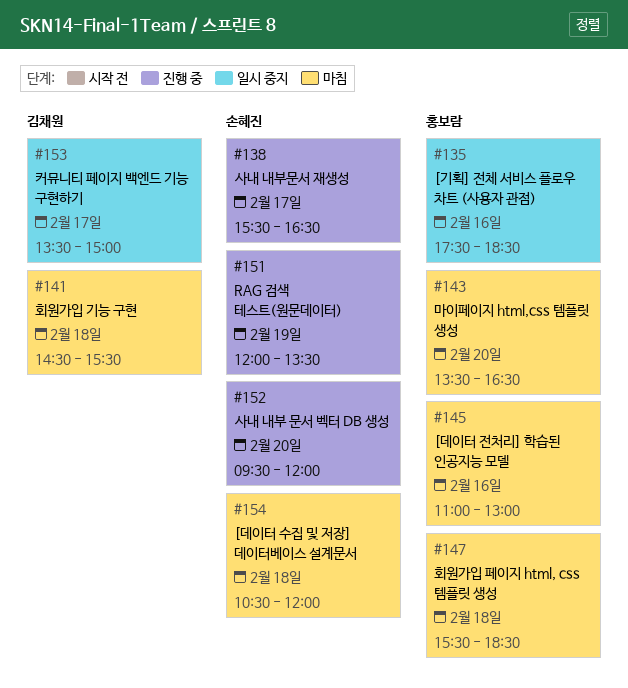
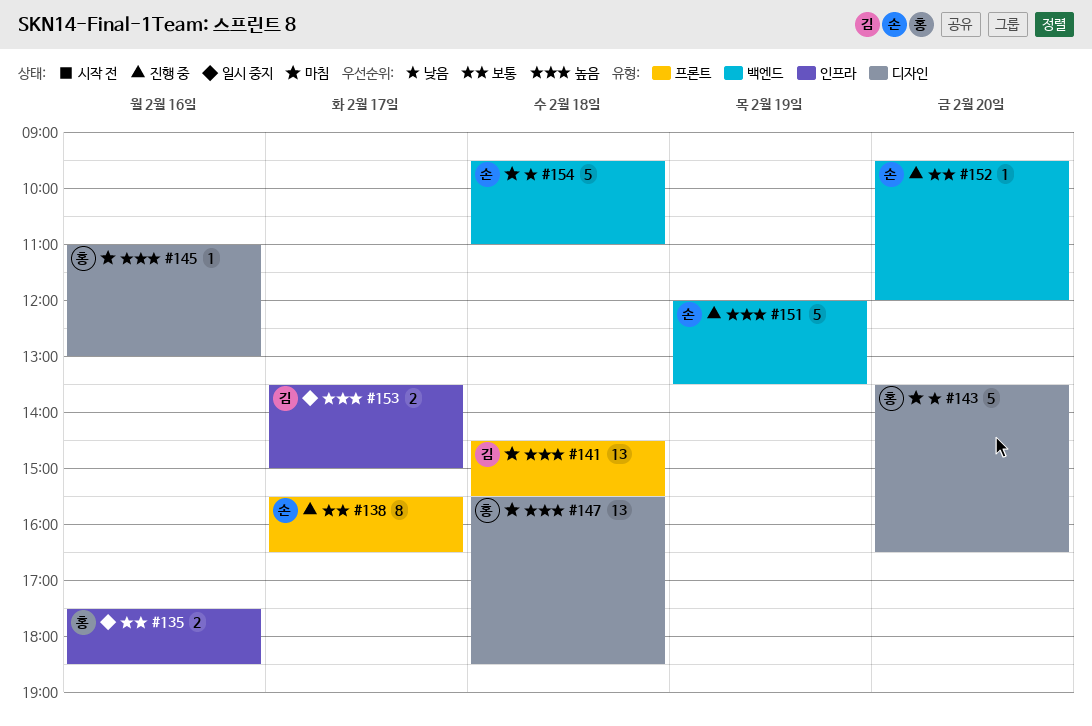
#154, begins: 10:30 -> 09:30
#154, ends: 12:00 -> 11:00

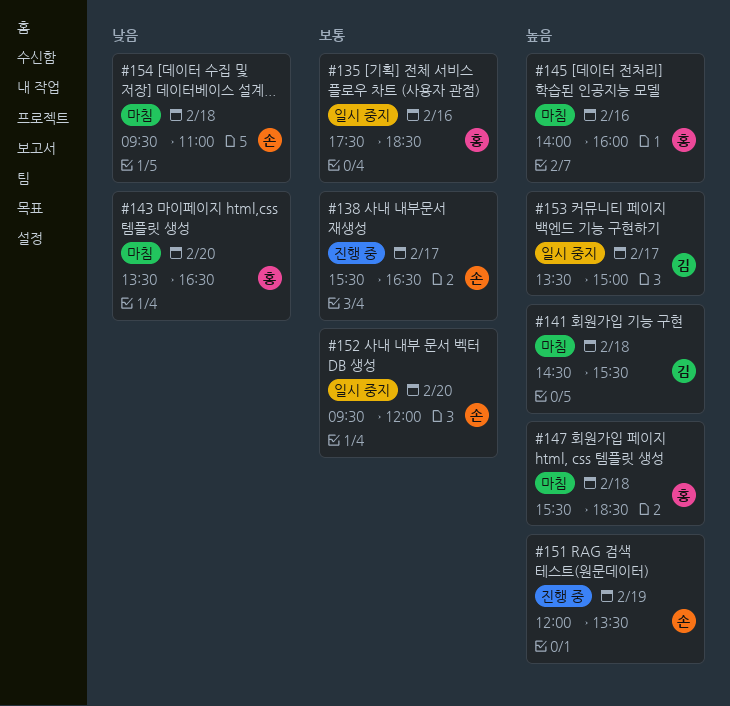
#145, begins: 11:00 -> 14:00
#145, ends: 13:00 -> 16:00
#152, status: 진행 중 -> 일시 중지

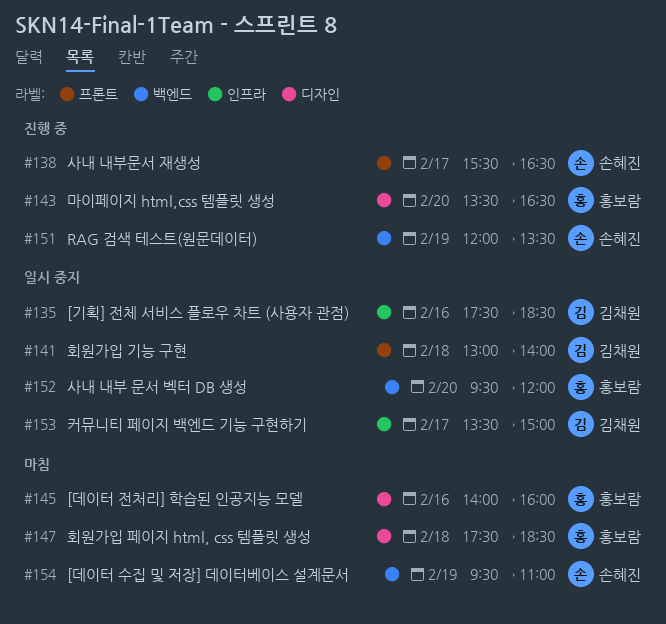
#135, owner: 홍보람 -> 김채원
#141, status: 마침 -> 일시 중지
#141, begins: 14:30 -> 13:00
#141, ends: 15:30 -> 14:00
#143, status: 마침 -> 진행 중
#147, begins: 15:30 -> 17:30
#152, owner: 손혜진 -> 홍보람
#154, day: Feb 18 -> Feb 19

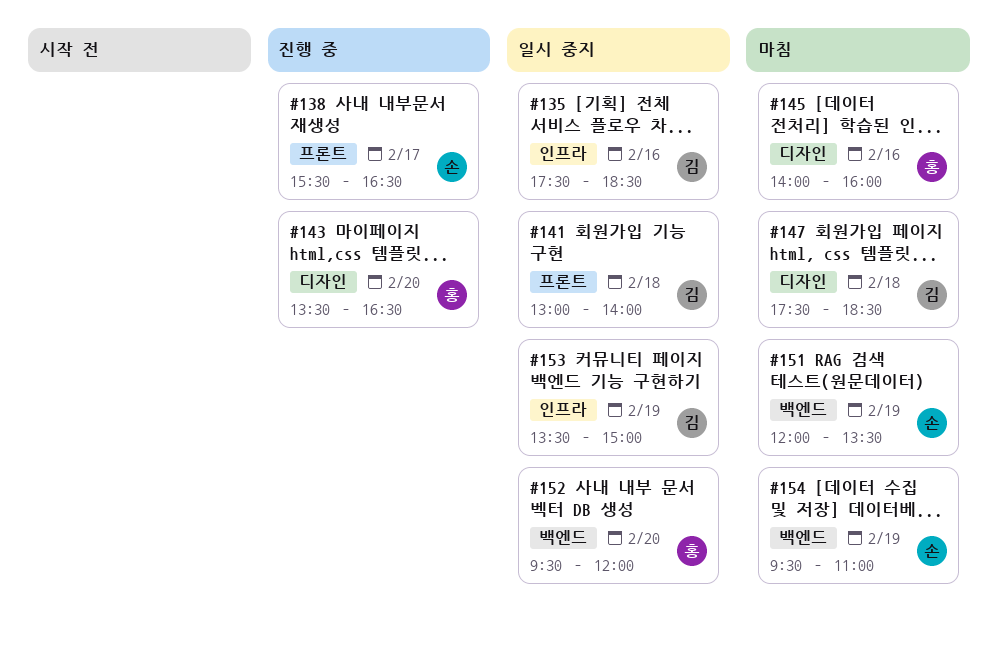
#147, owner: 홍보람 -> 김채원
#151, status: 진행 중 -> 마침
#153, day: Feb 17 -> Feb 19

